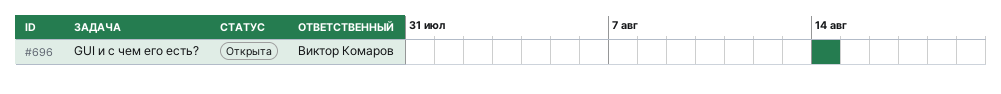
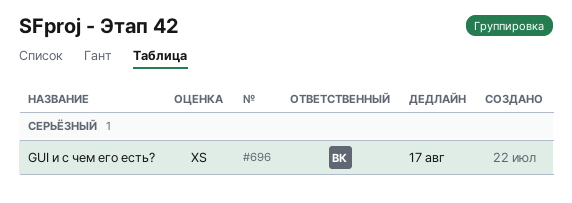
#696, due: Aug 14 -> Aug 17

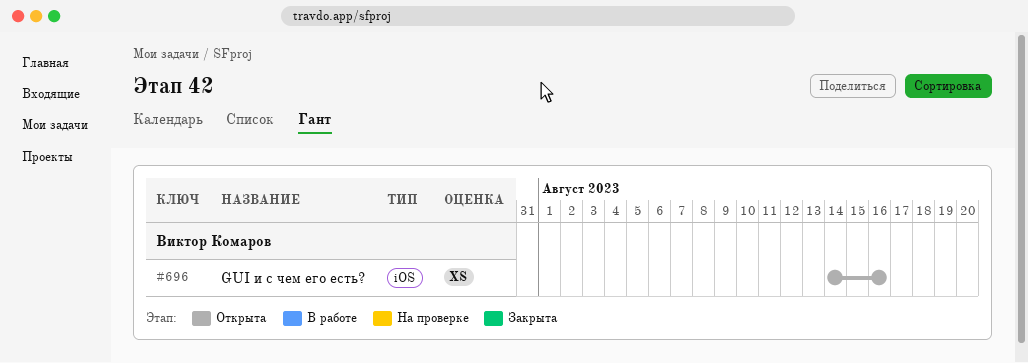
#696, due: Aug 17 -> Aug 16

